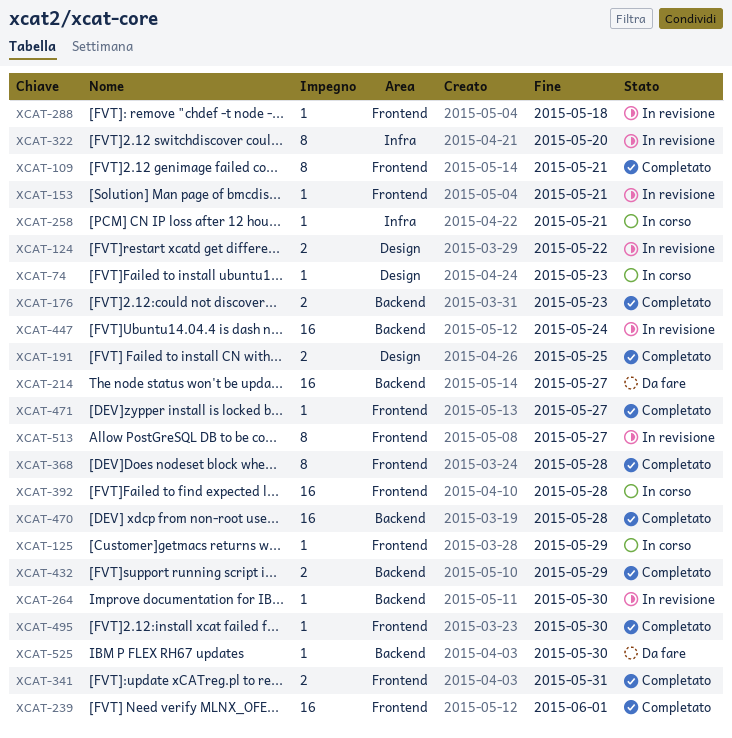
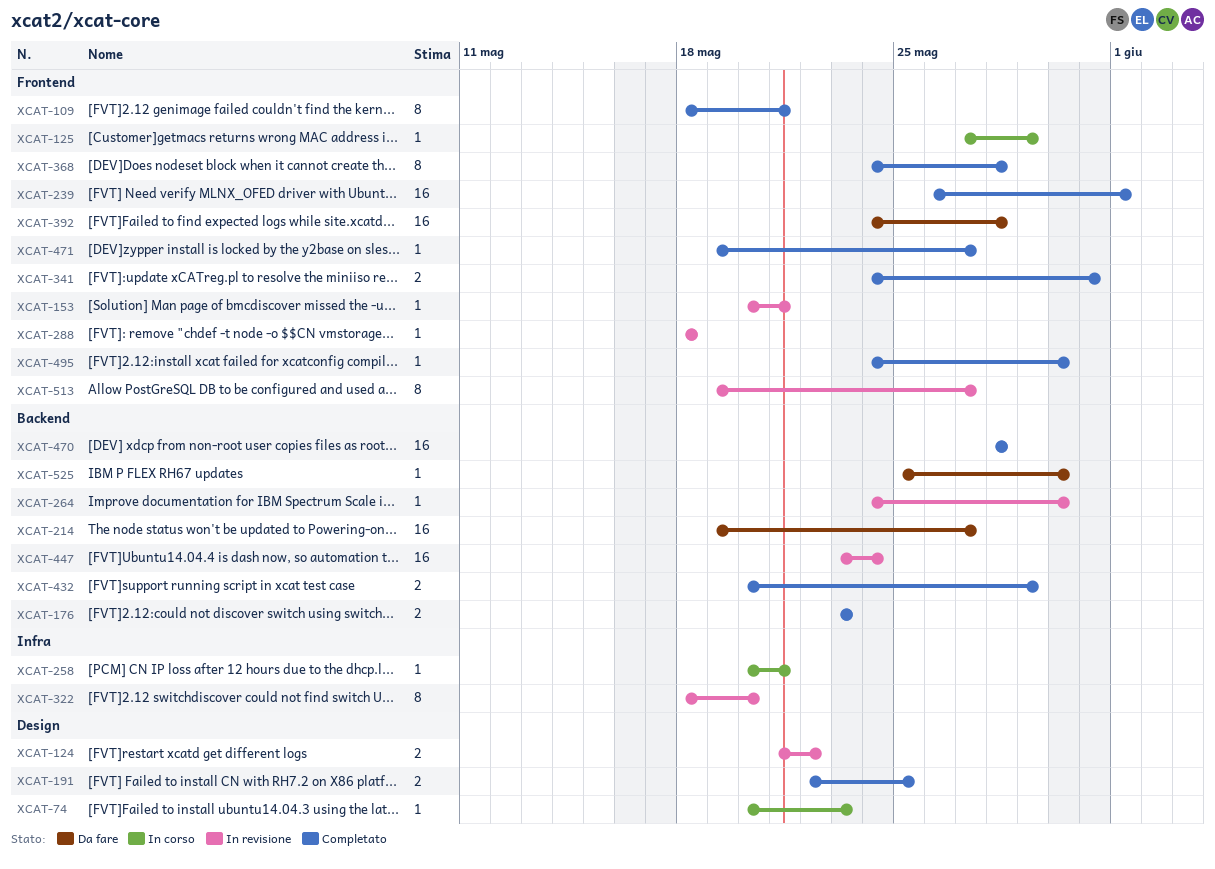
XCAT-392, status: In corso -> Da fare

